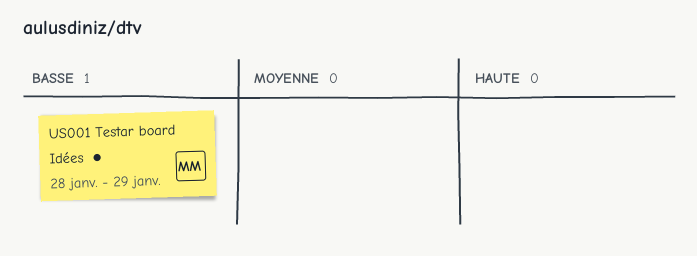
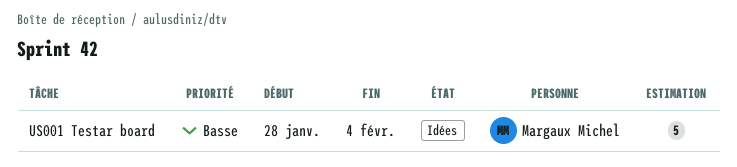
US001 Testar board, estimate: 1 -> 5
US001 Testar board, due: Jan 29 -> Feb 4

